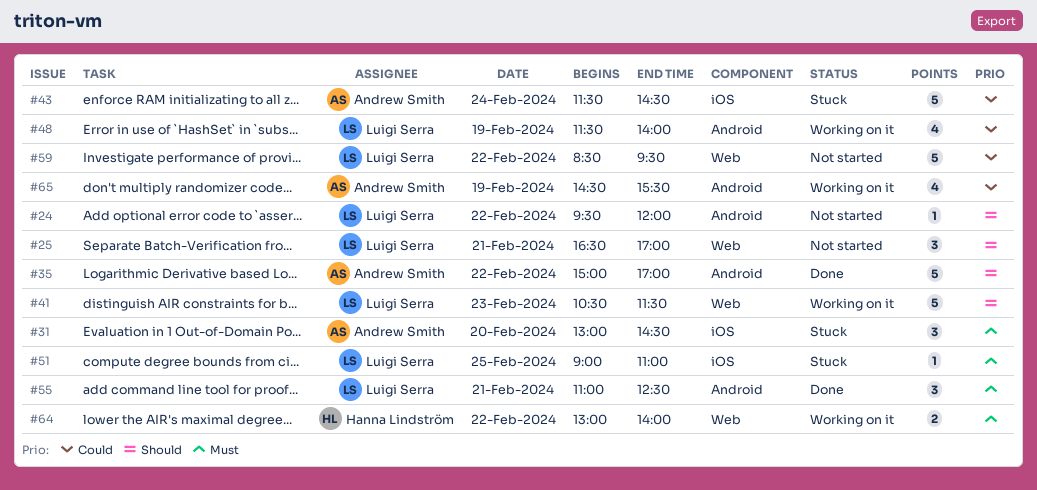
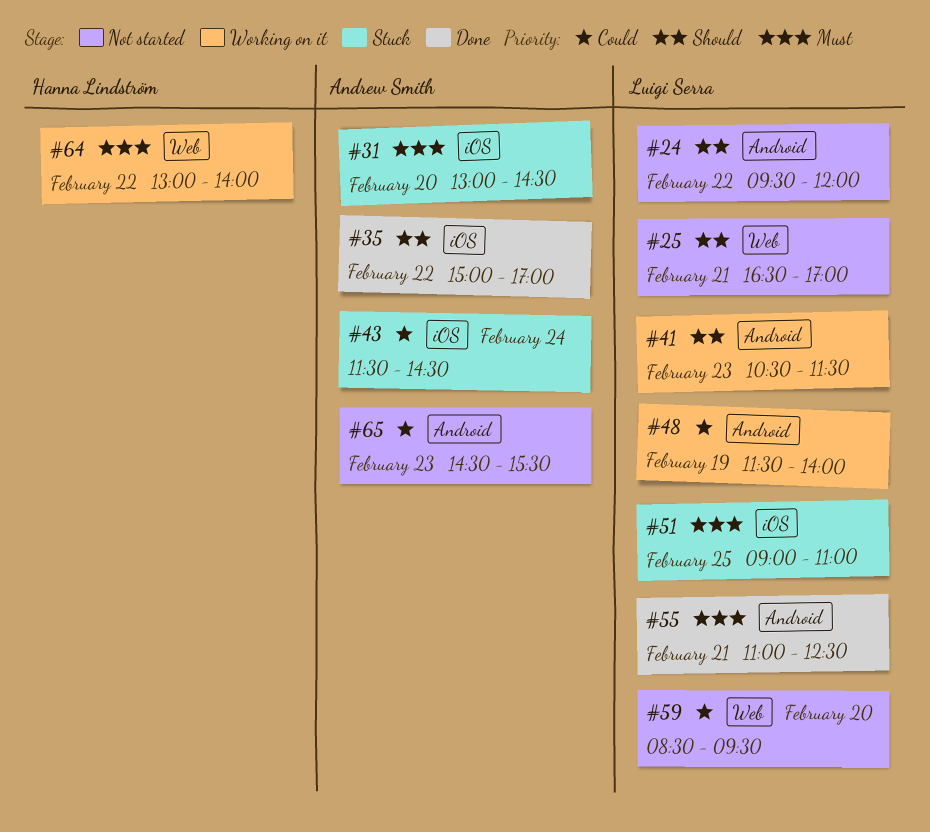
#35, label: Android -> iOS
#41, label: Web -> Android
#59, day: Feb 22 -> Feb 20
#65, status: Working on it -> Not started
#65, day: Feb 19 -> Feb 23

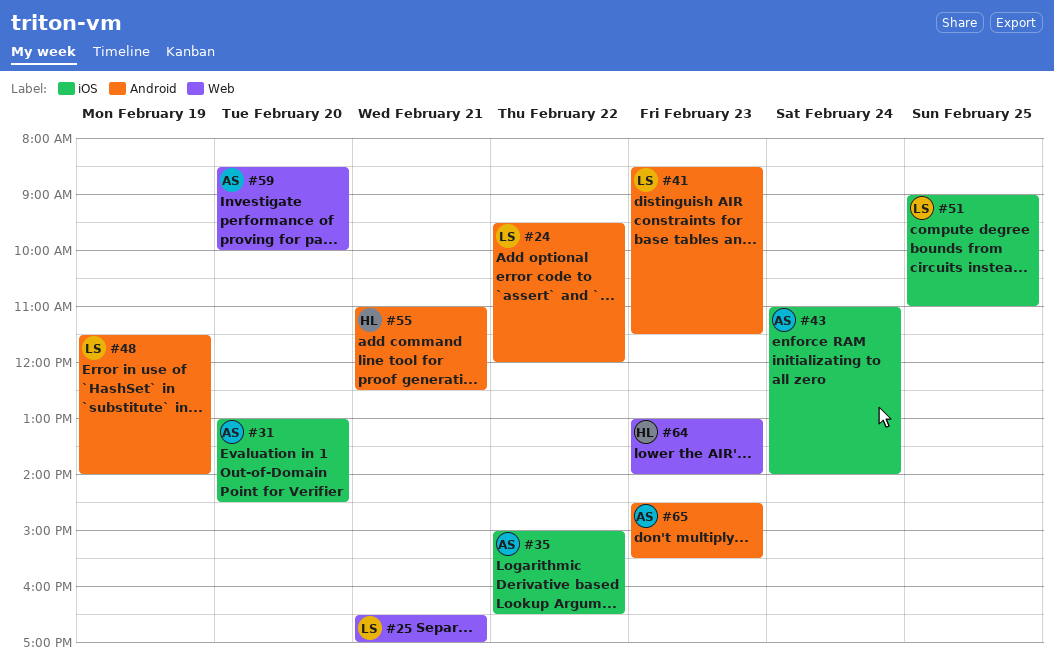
#35, ends: 17:00 -> 16:30
#41, begins: 10:30 -> 08:30
#43, begins: 11:30 -> 11:00
#43, ends: 14:30 -> 14:00
#55, owner: Luigi Serra -> Hanna Lindström
#59, owner: Luigi Serra -> Andrew Smith
#59, ends: 09:30 -> 10:00
#64, day: Feb 22 -> Feb 23

